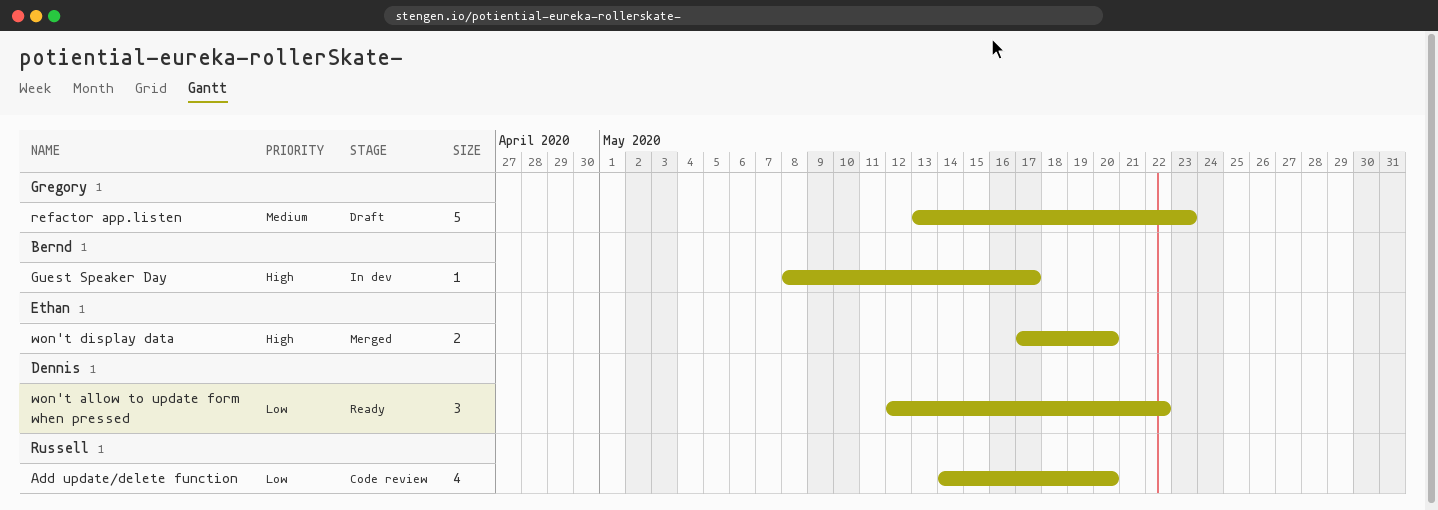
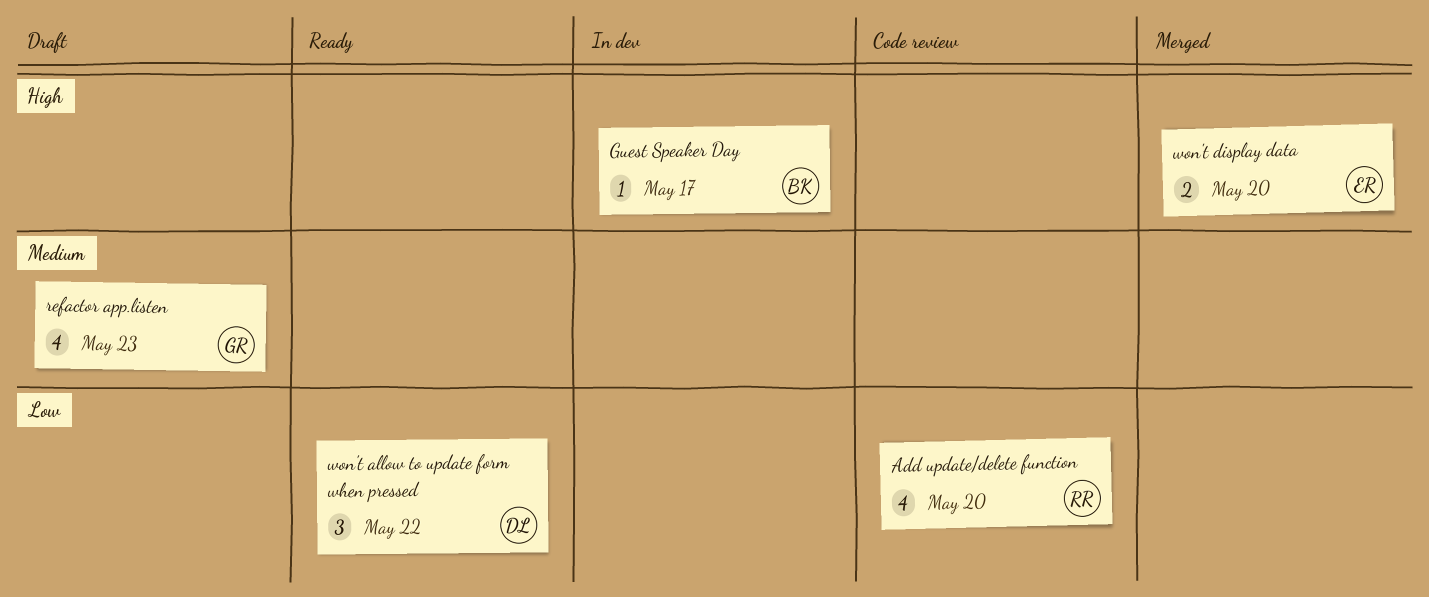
refactor app.listen, estimate: 5 -> 4

